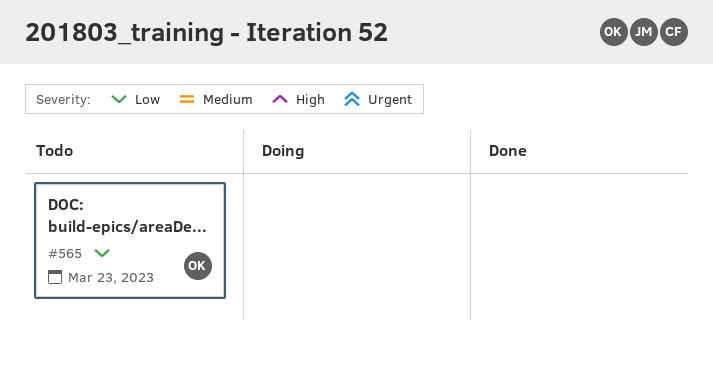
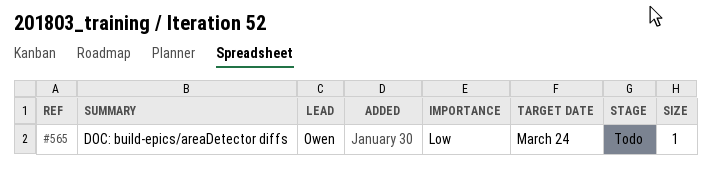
#565, due: Mar 23 -> Mar 24

